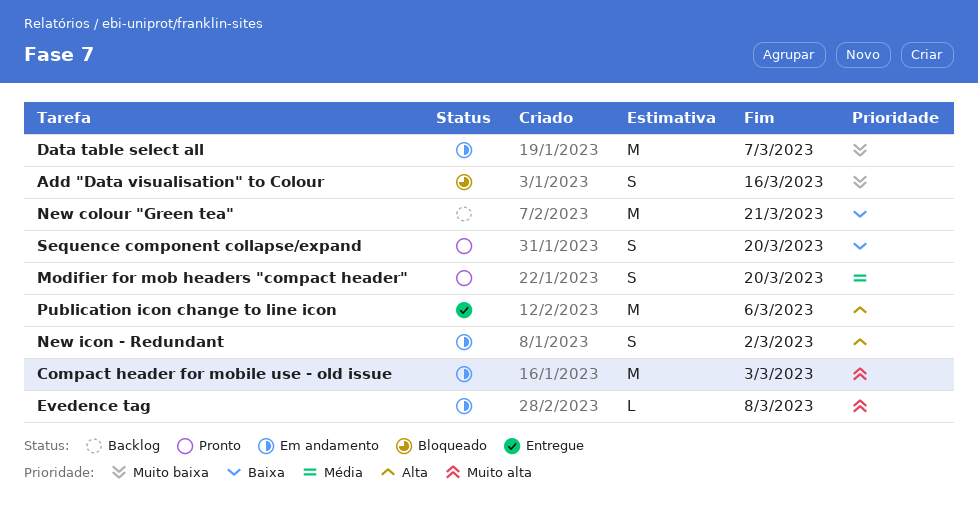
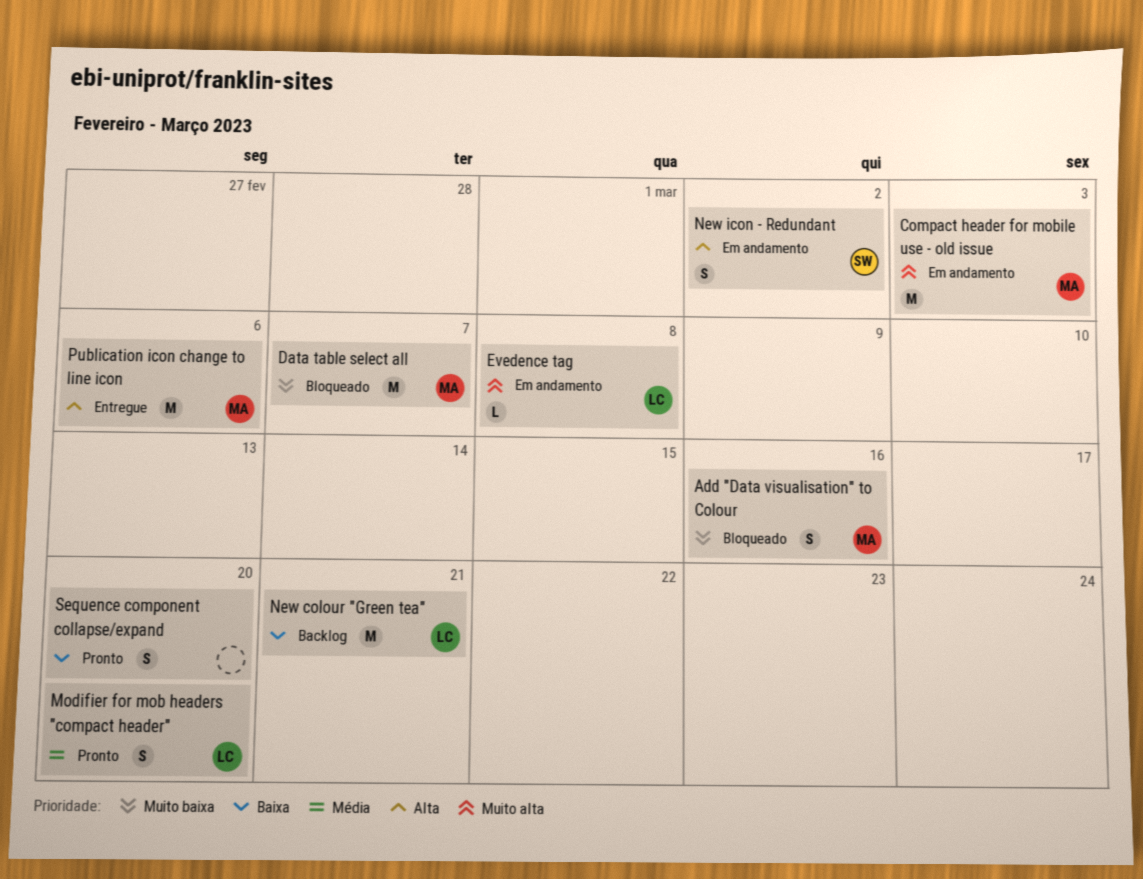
Data table select all, status: Em andamento -> Bloqueado

